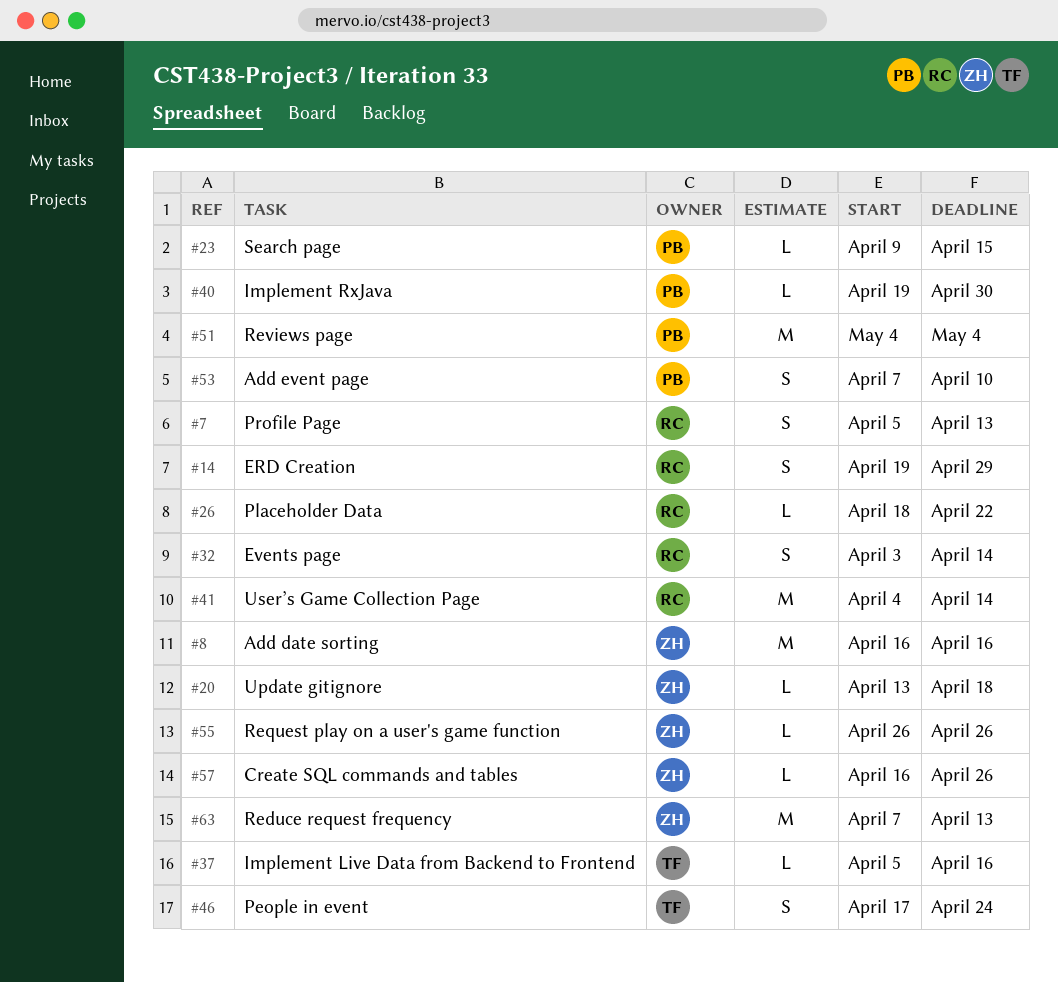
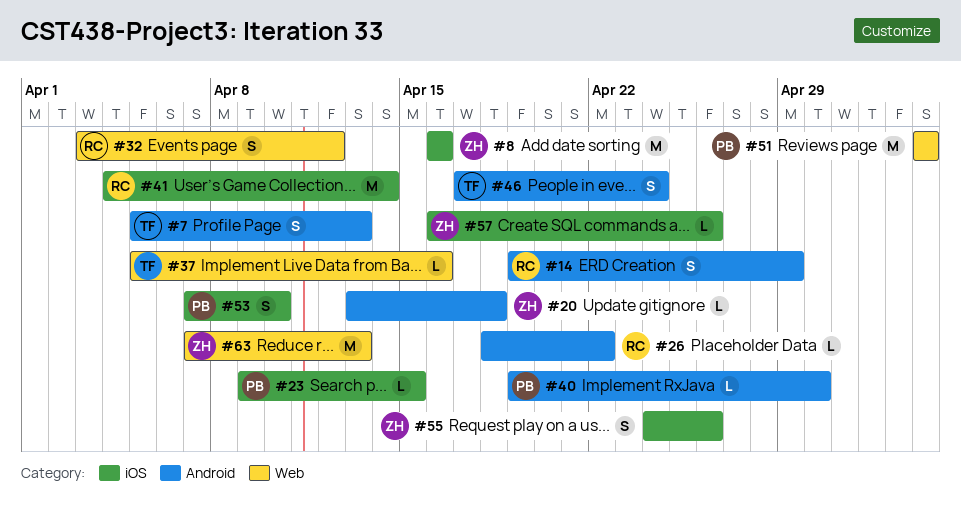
#7, owner: RC -> TF
#32, due: Apr 14 -> Apr 12
#55, estimate: L -> S
#55, start: Apr 26 -> Apr 24

